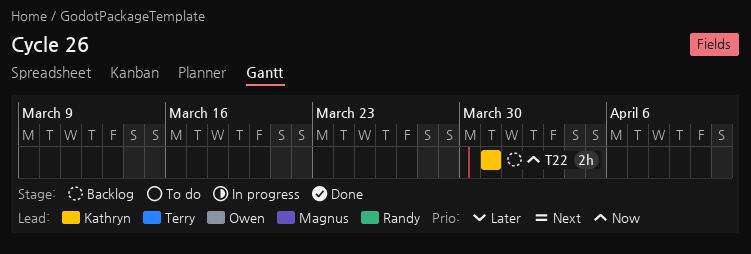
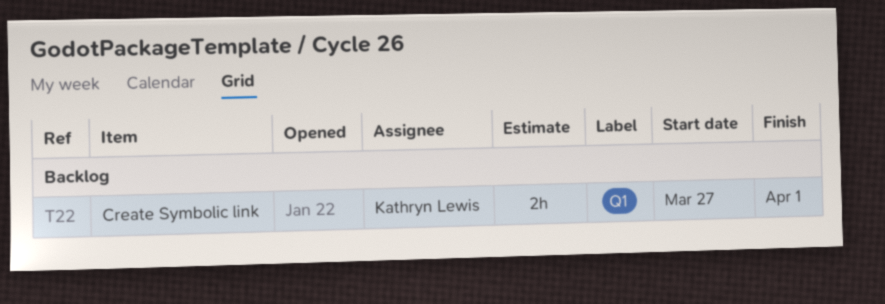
T22, start: Mar 31 -> Mar 27
T22, due: Mar 31 -> Apr 1

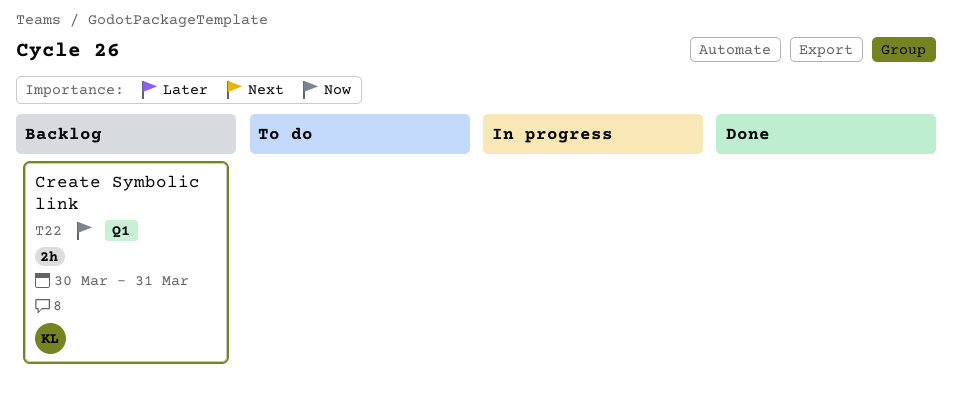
T22, start: Mar 27 -> Mar 30
T22, due: Apr 1 -> Mar 31

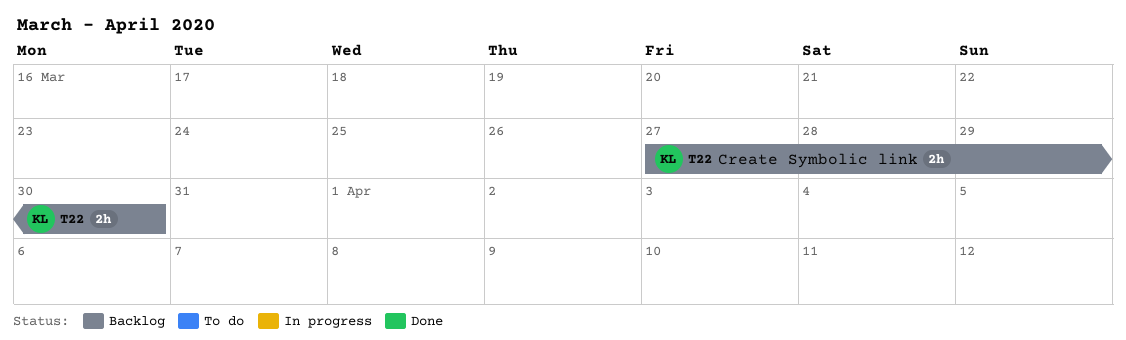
T22, start: Mar 30 -> Mar 27
T22, due: Mar 31 -> Mar 30

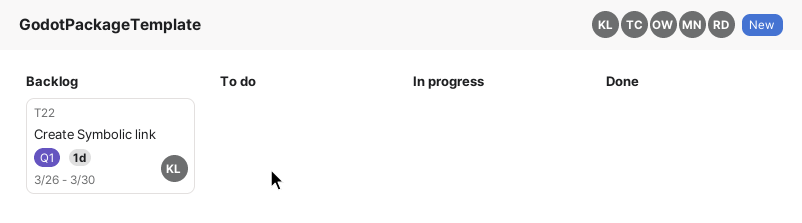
T22, estimate: 2h -> 1d
T22, start: Mar 27 -> Mar 26

